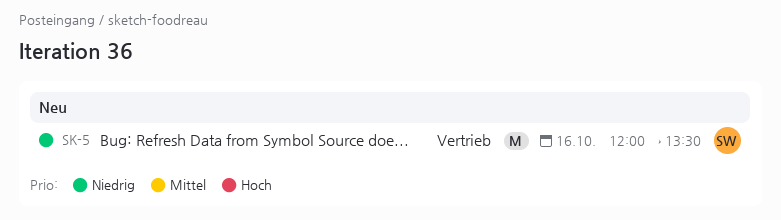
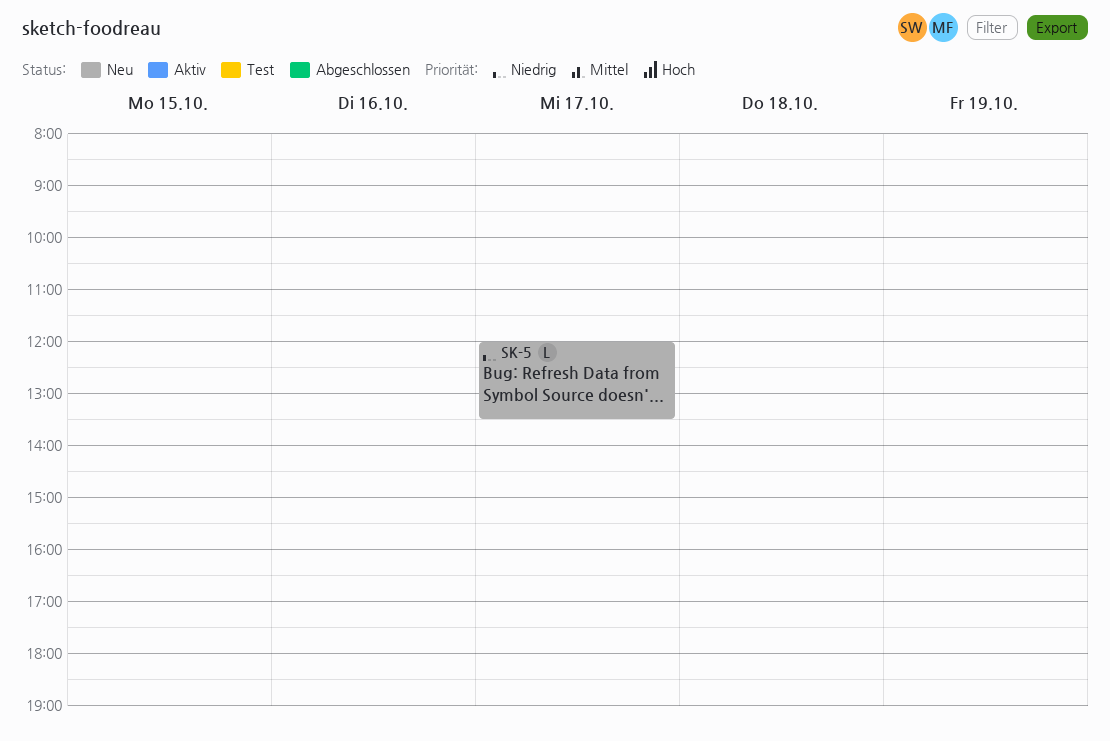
SK-5, estimate: M -> L
SK-5, day: Oct 16 -> Oct 17

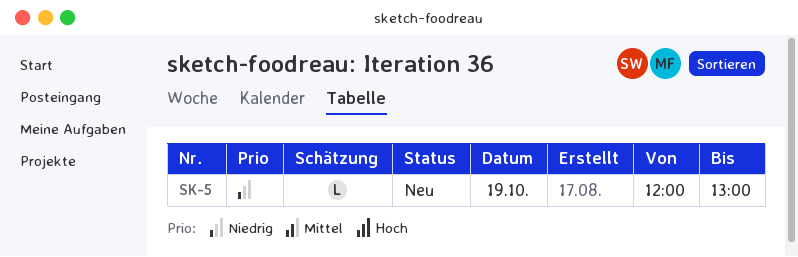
SK-5, day: Oct 17 -> Oct 19
SK-5, ends: 13:30 -> 13:00

